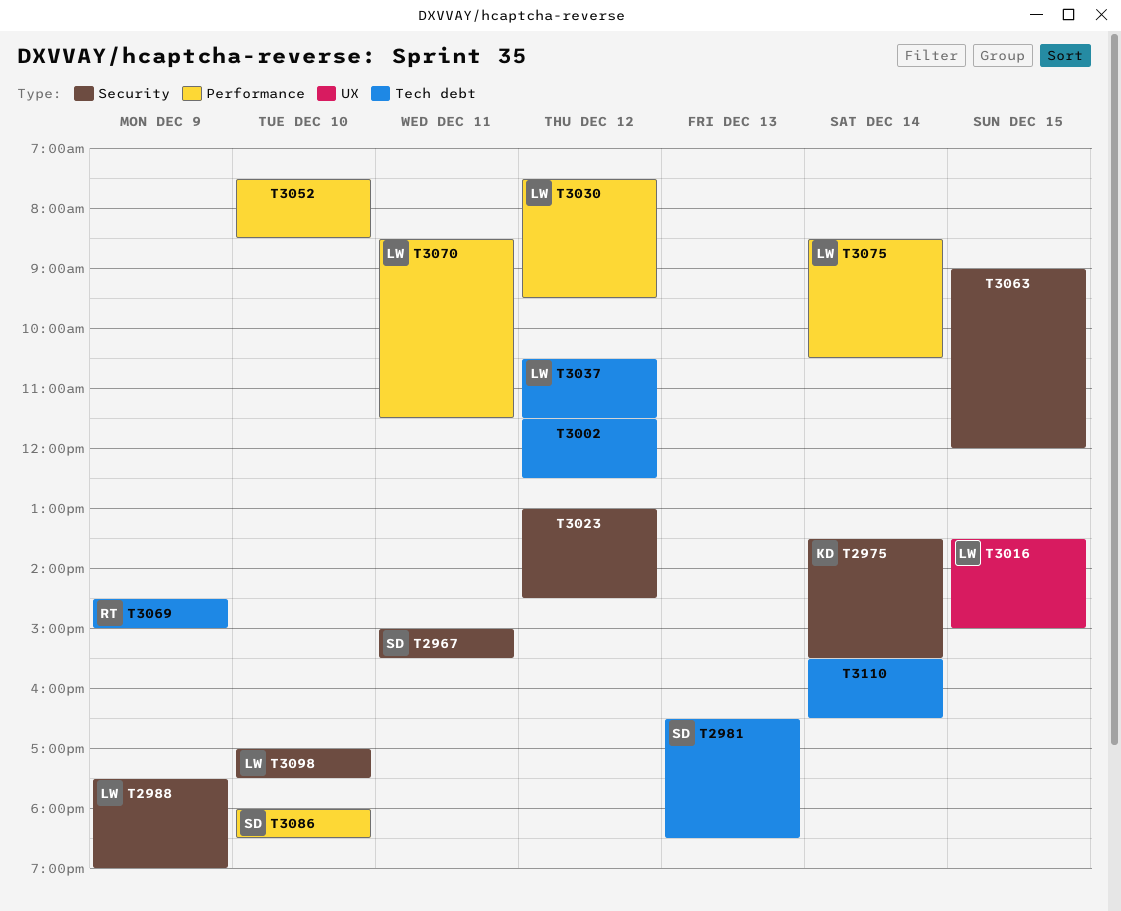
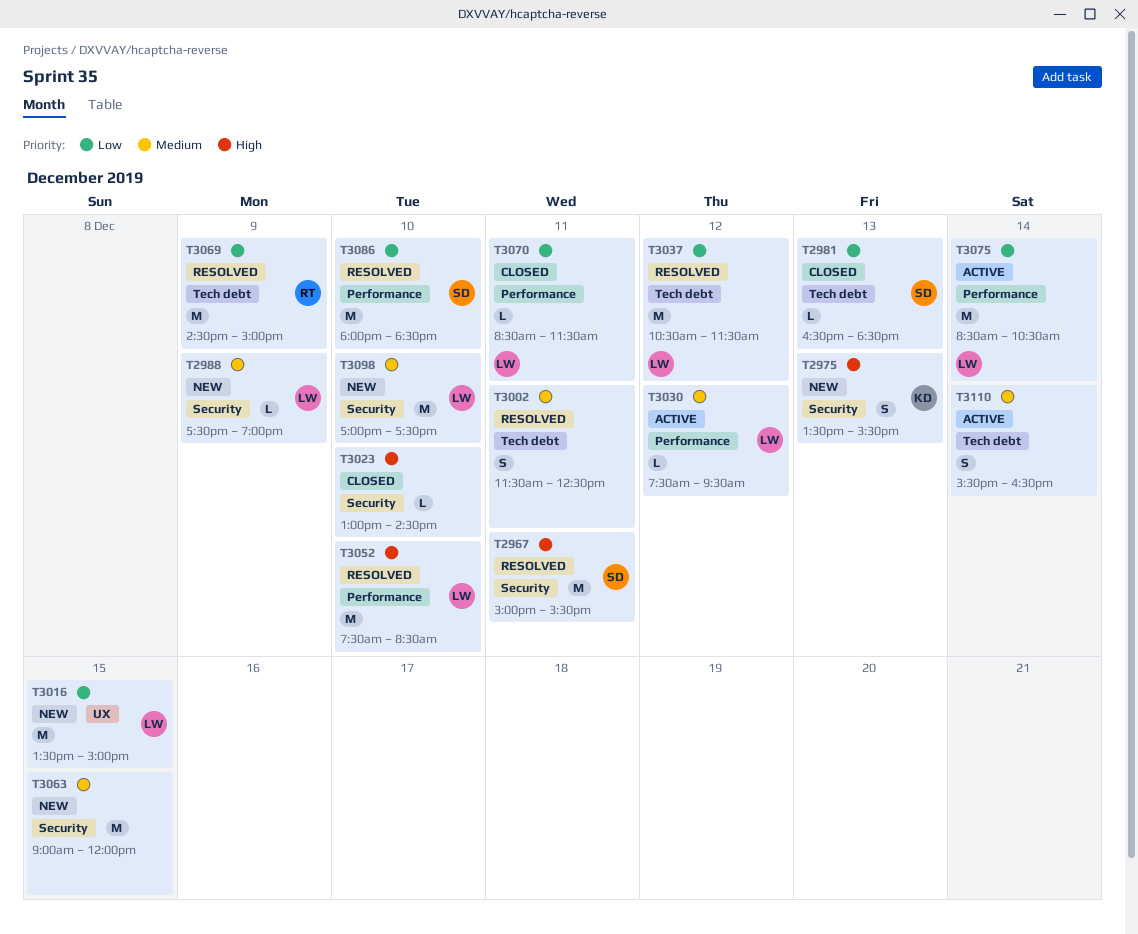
T2975, day: Dec 14 -> Dec 13
T3002, day: Dec 12 -> Dec 11
T3023, day: Dec 12 -> Dec 10
T3052, owner: none -> LW

